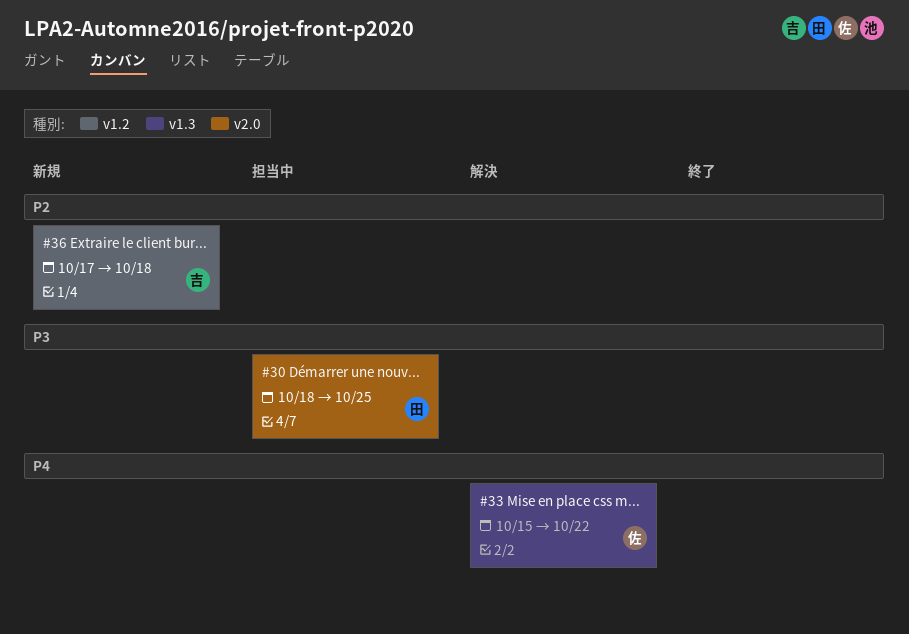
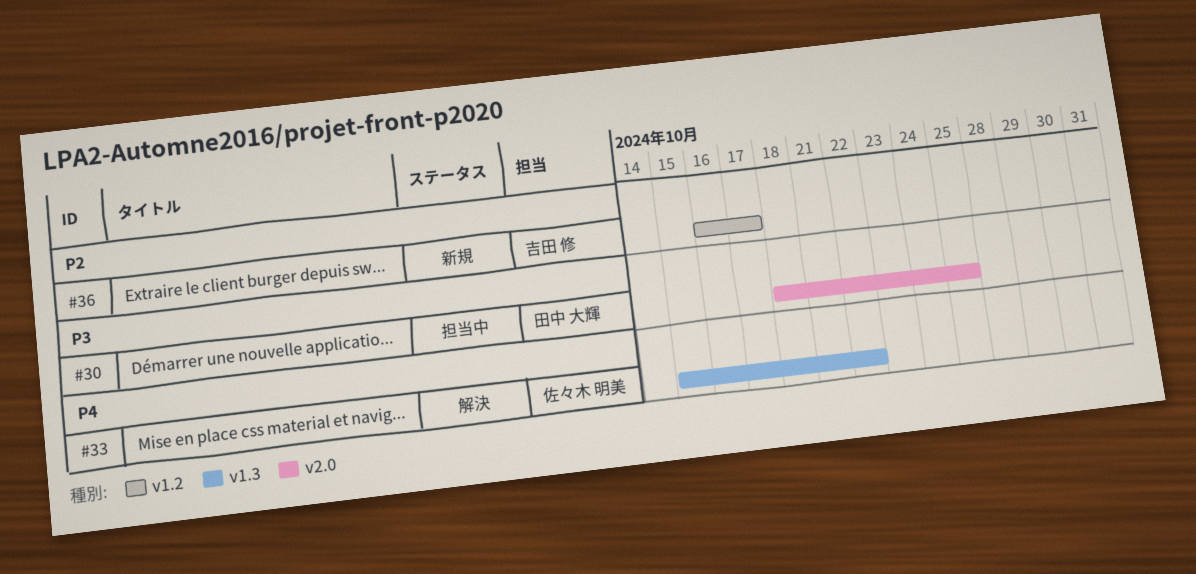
#36, start: Oct 17 -> Oct 16
#36, due: Oct 18 -> Oct 17

